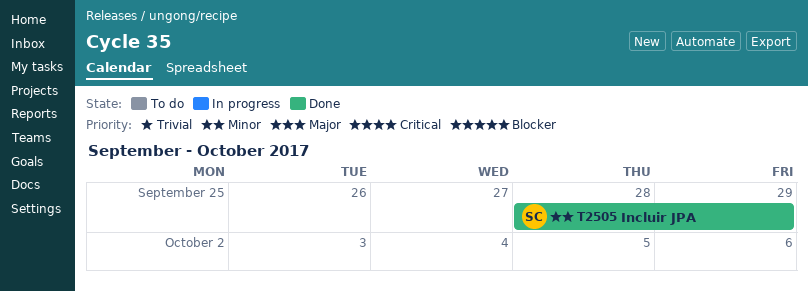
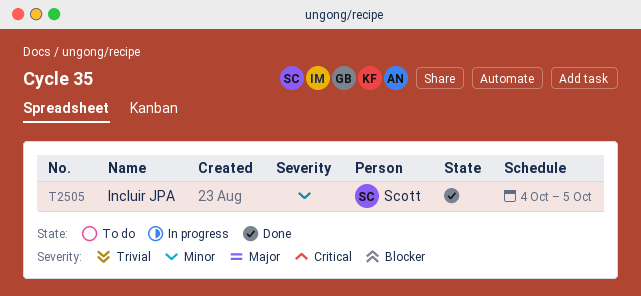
T2505, start: Sep 28 -> Oct 4
T2505, due: Sep 29 -> Oct 5

